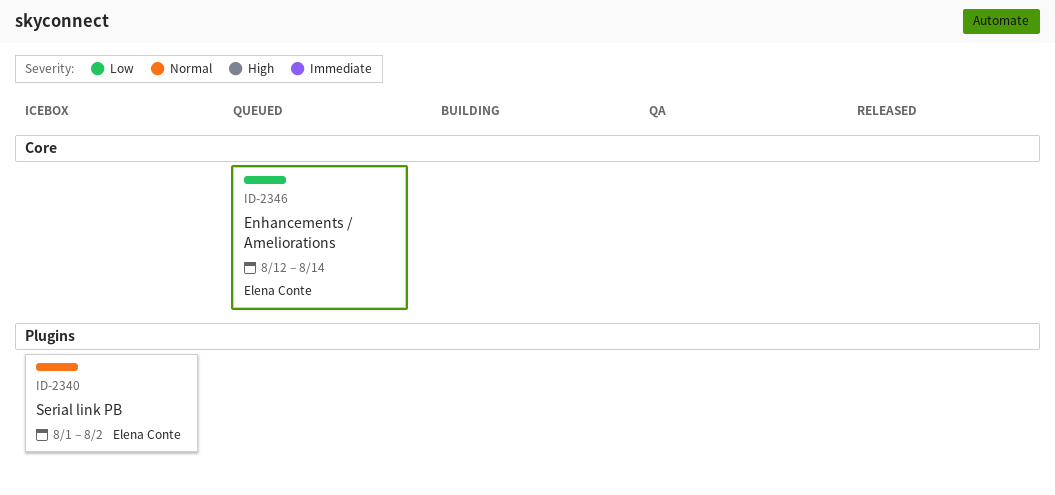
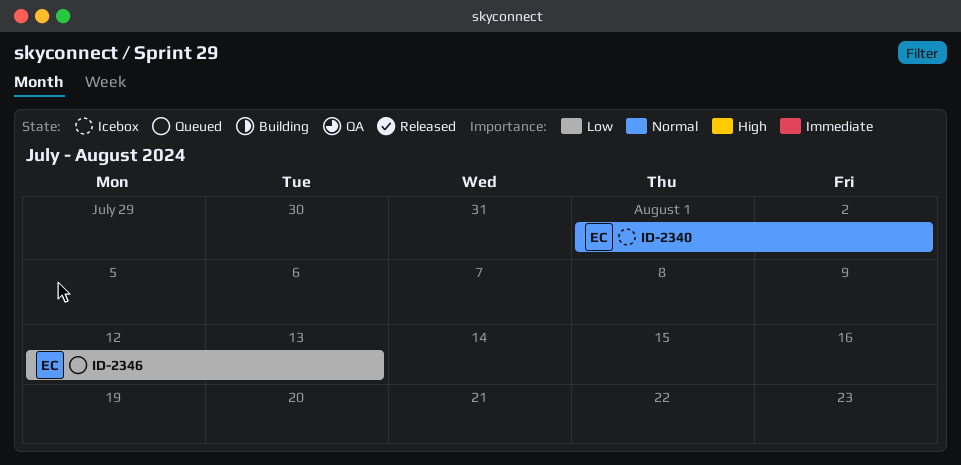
ID-2346, due: Aug 14 -> Aug 13

